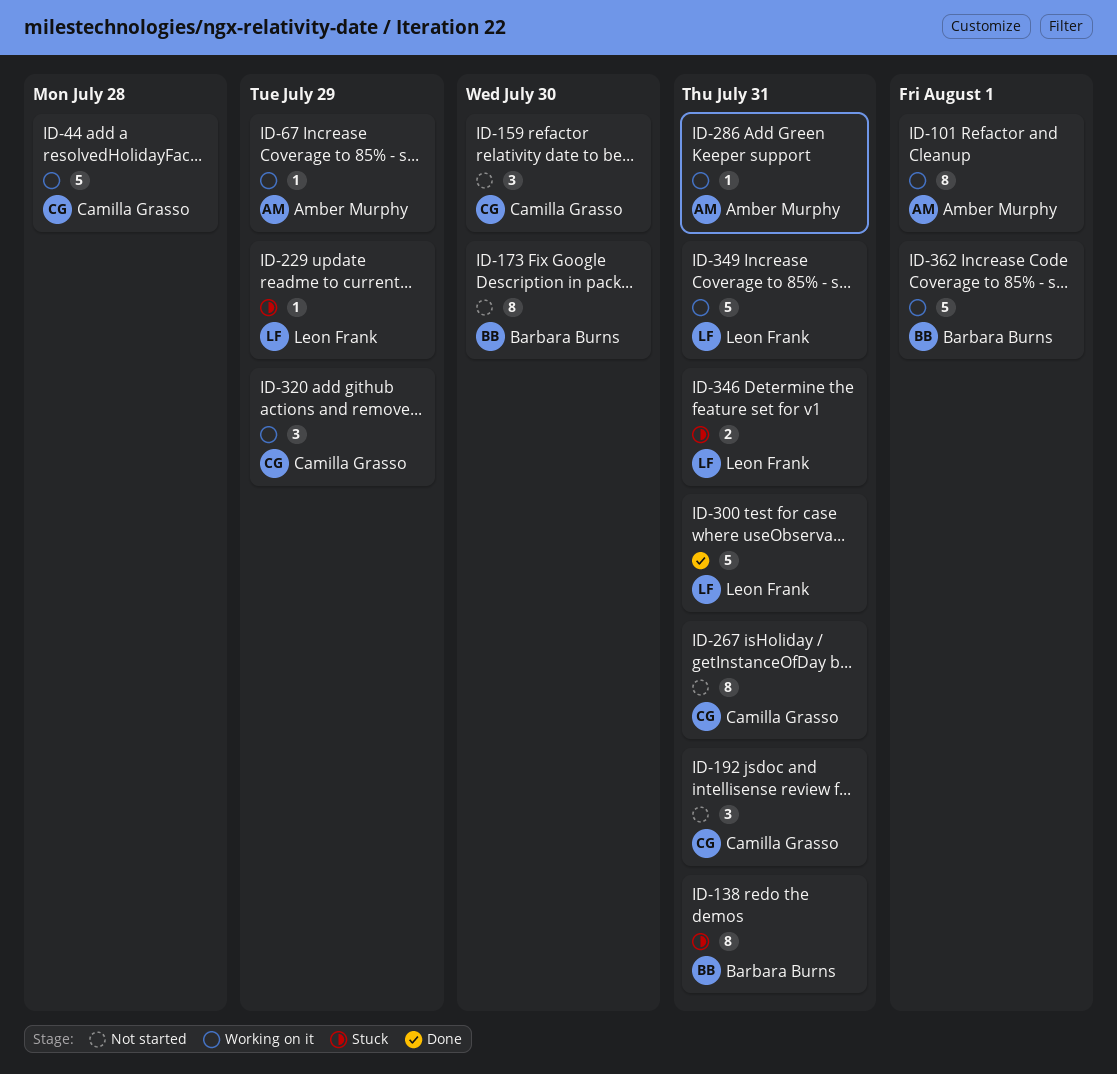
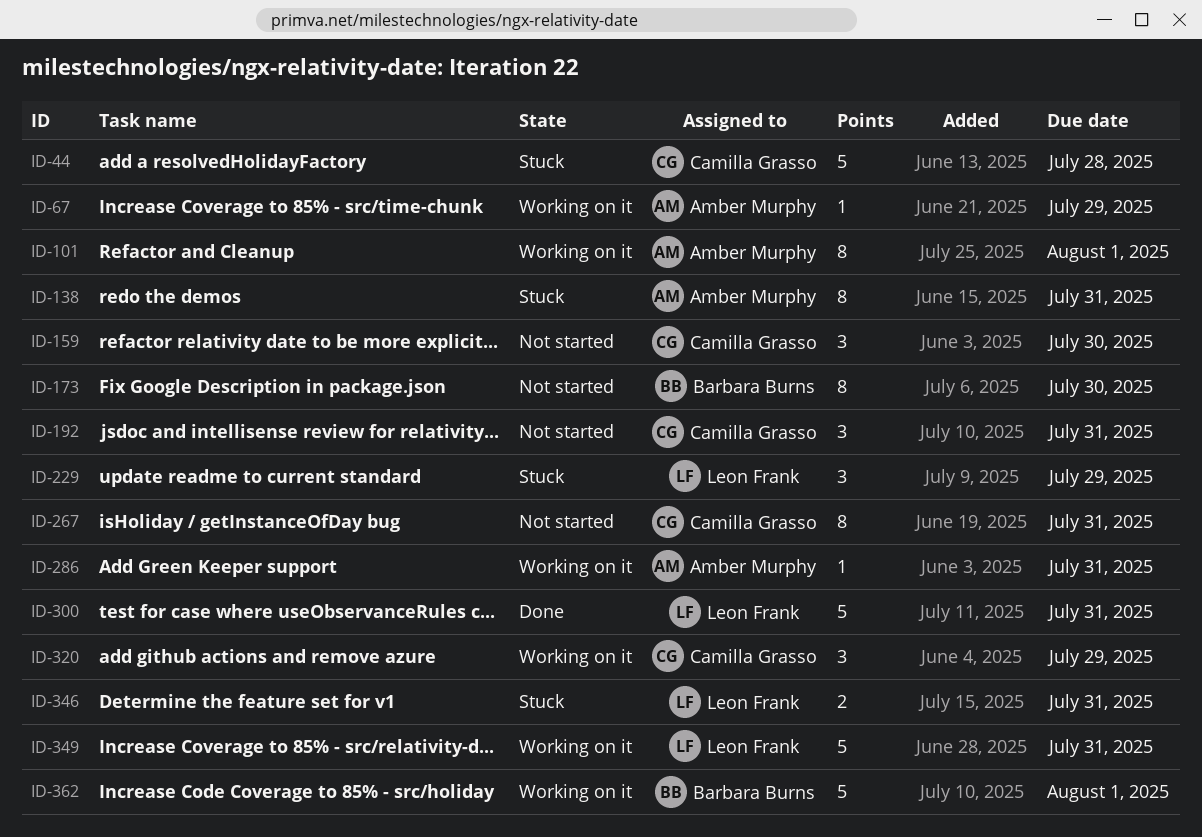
ID-44, status: Working on it -> Stuck
ID-138, owner: Barbara Burns -> Amber Murphy
ID-229, estimate: 1 -> 3

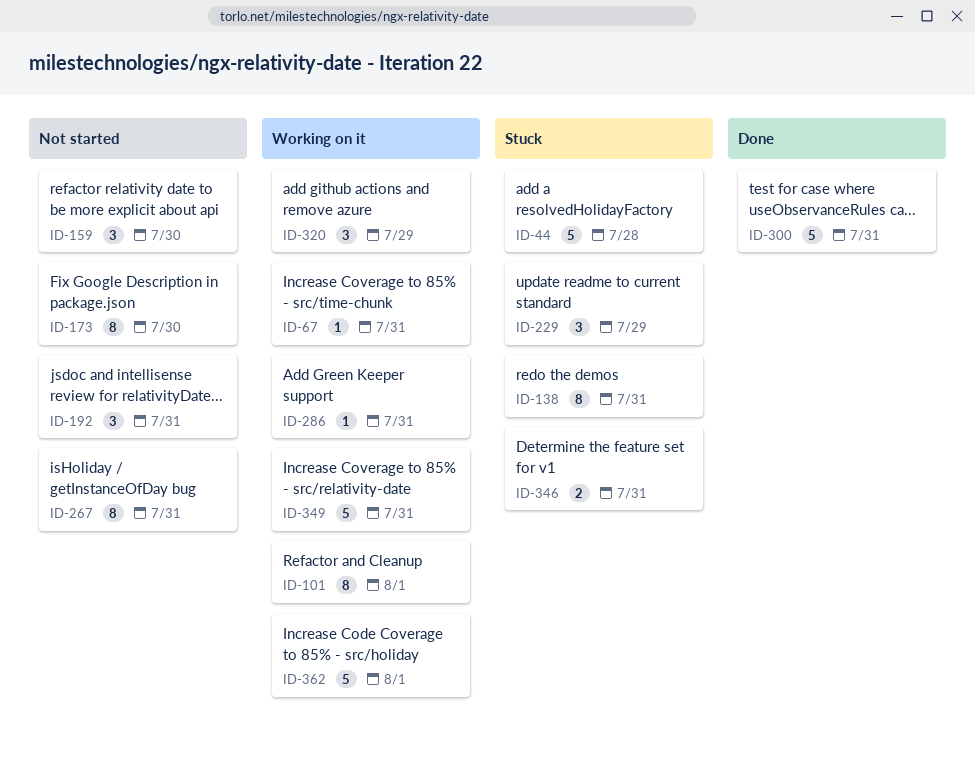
ID-67, due: Jul 29 -> Jul 31

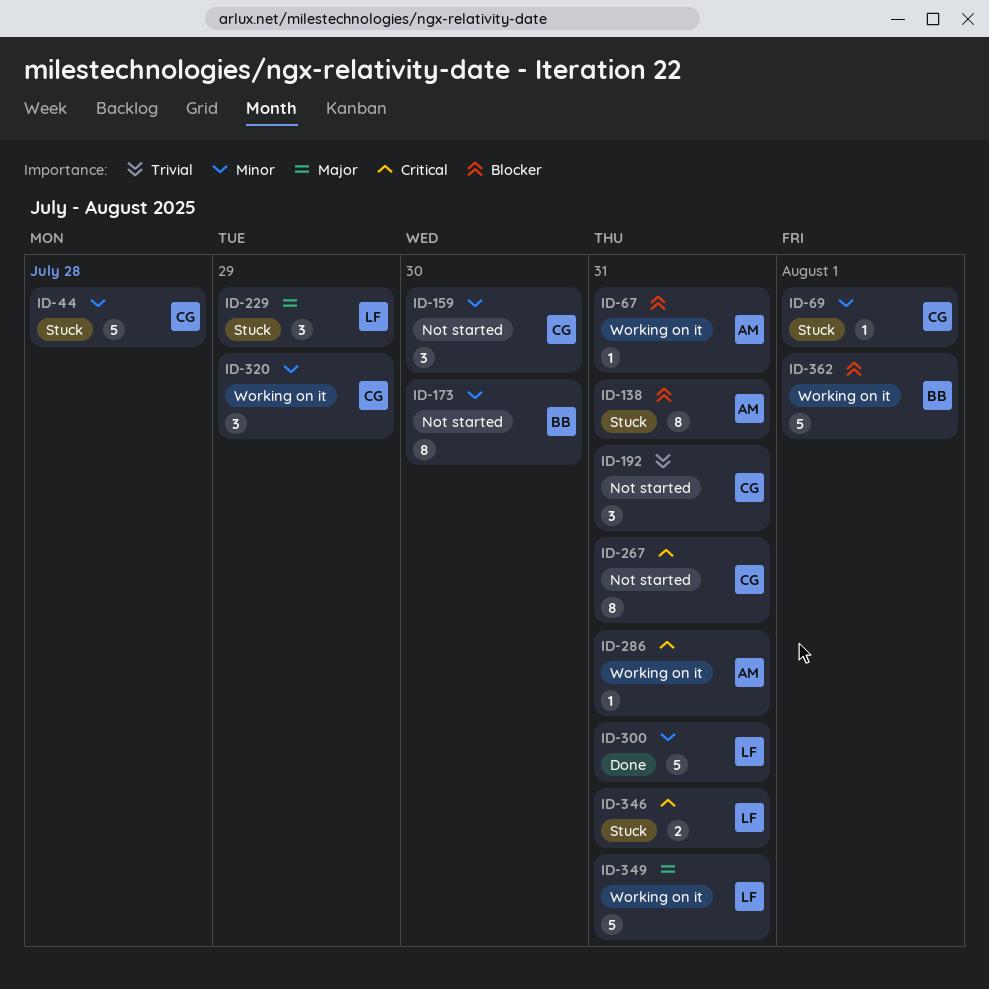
ID-69: none -> present
ID-101: present -> none

